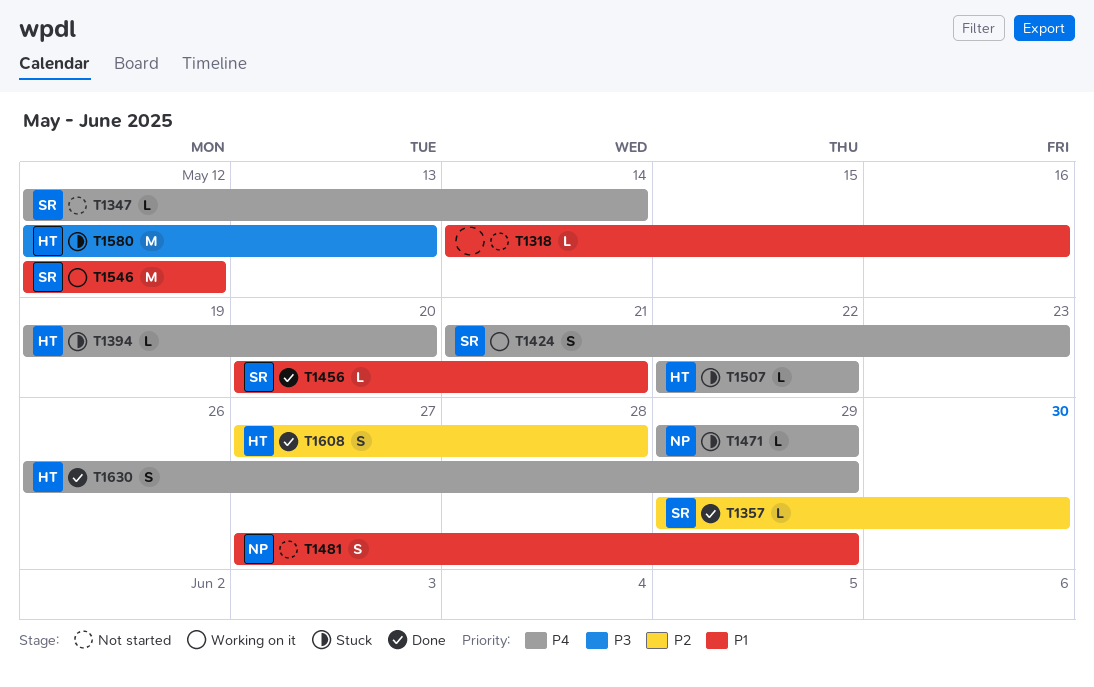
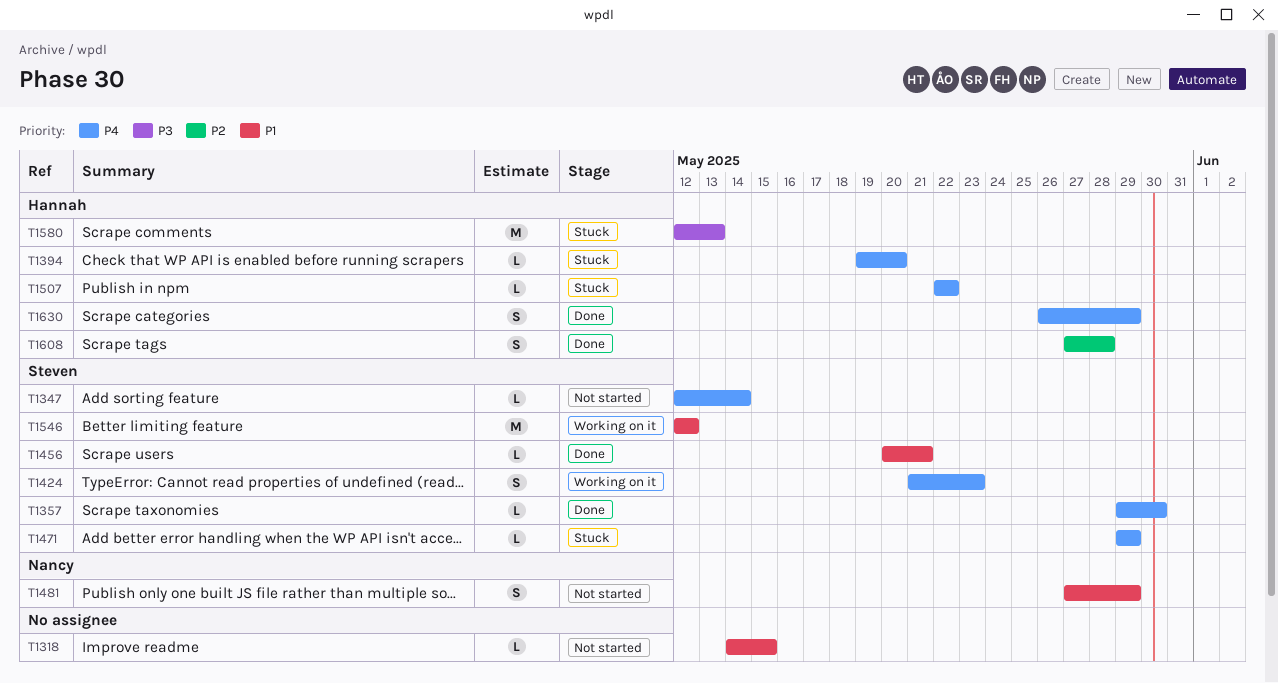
T1318, due: May 16 -> May 15
T1357, priority: P2 -> P4
T1471, owner: Nancy -> Steven

